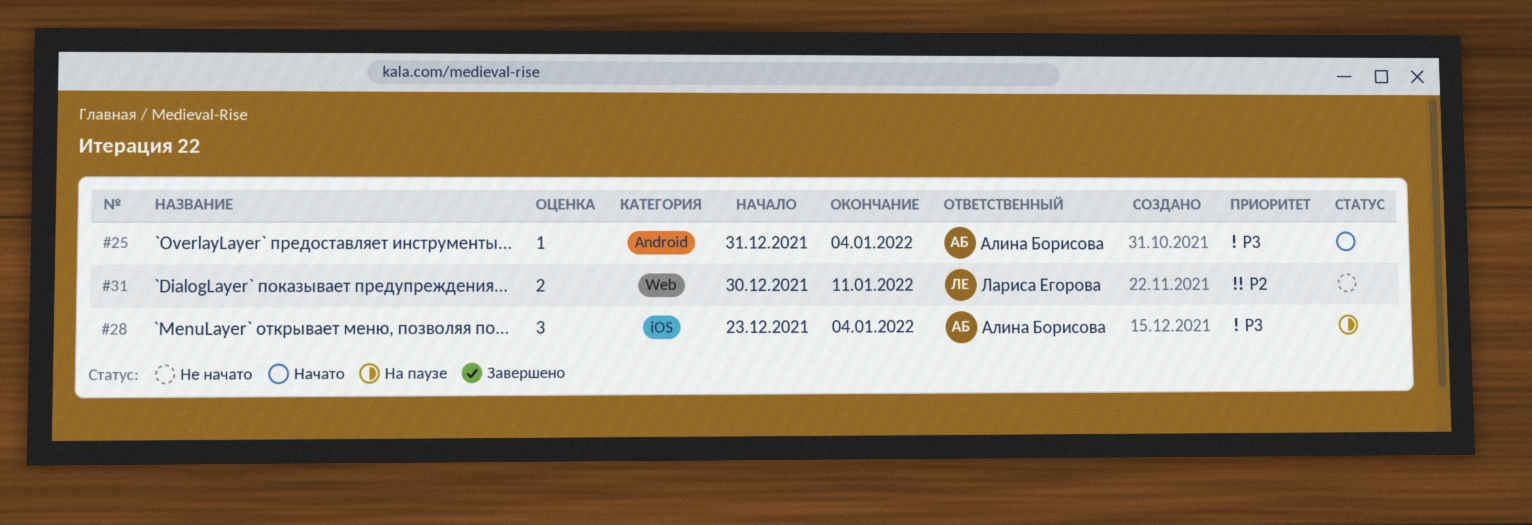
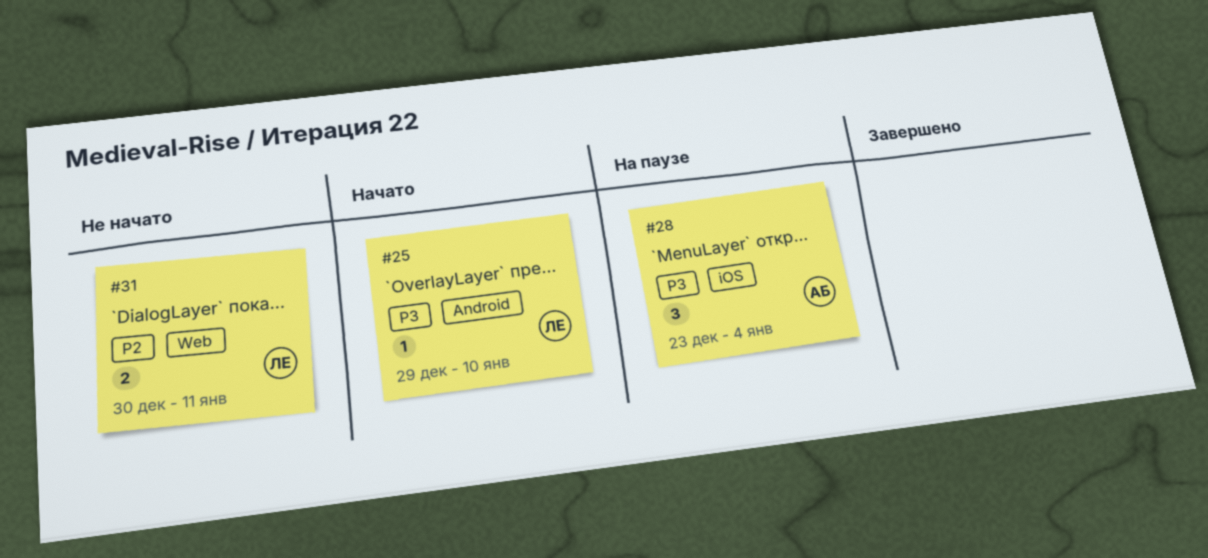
#25, owner: Алина Борисова -> Лариса Егорова
#25, start: Dec 31 -> Dec 29
#25, due: Jan 4 -> Jan 10

